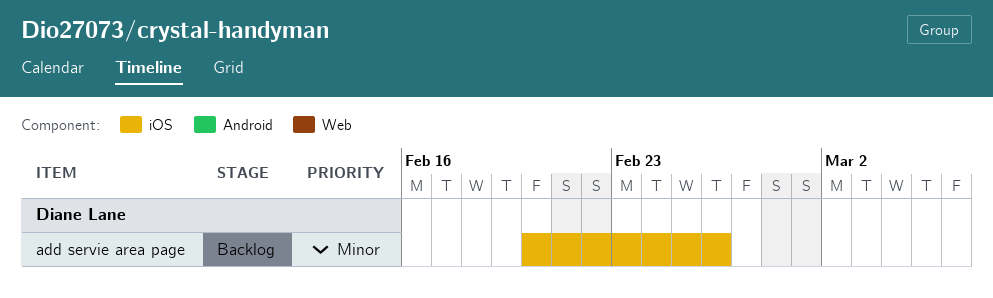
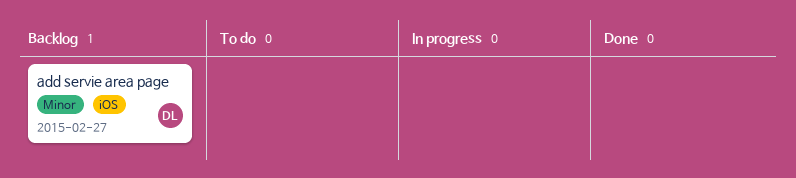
add servie area page, due: Feb 26 -> Feb 27

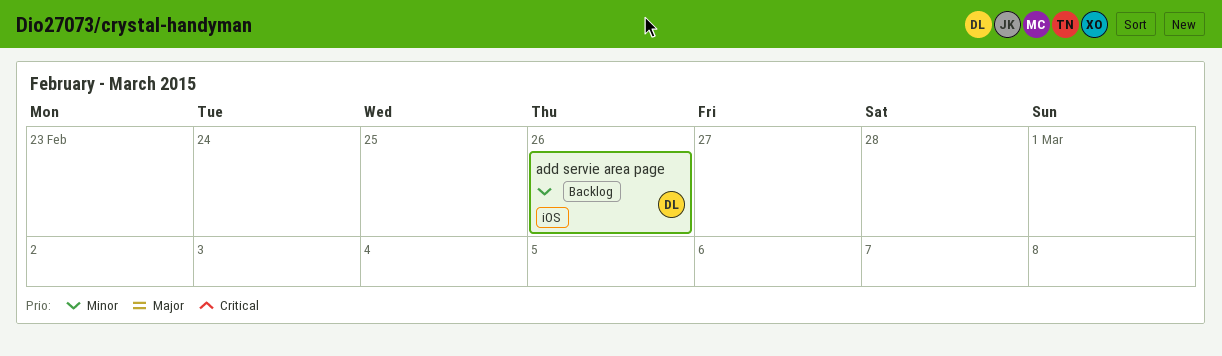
add servie area page, due: Feb 27 -> Feb 26

